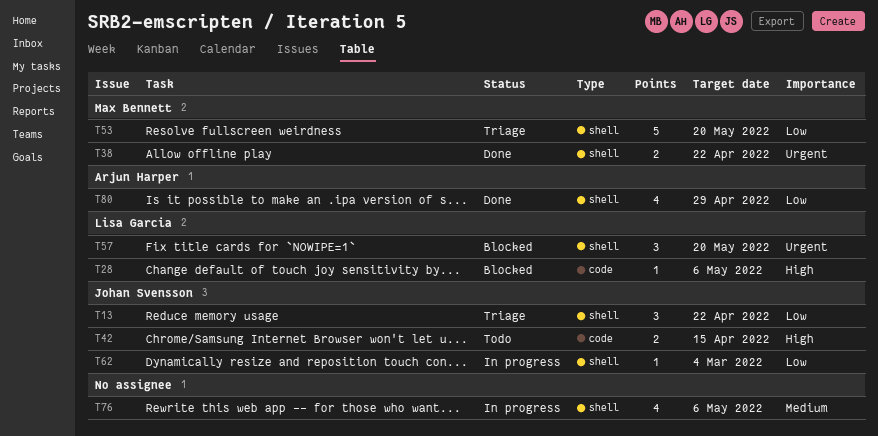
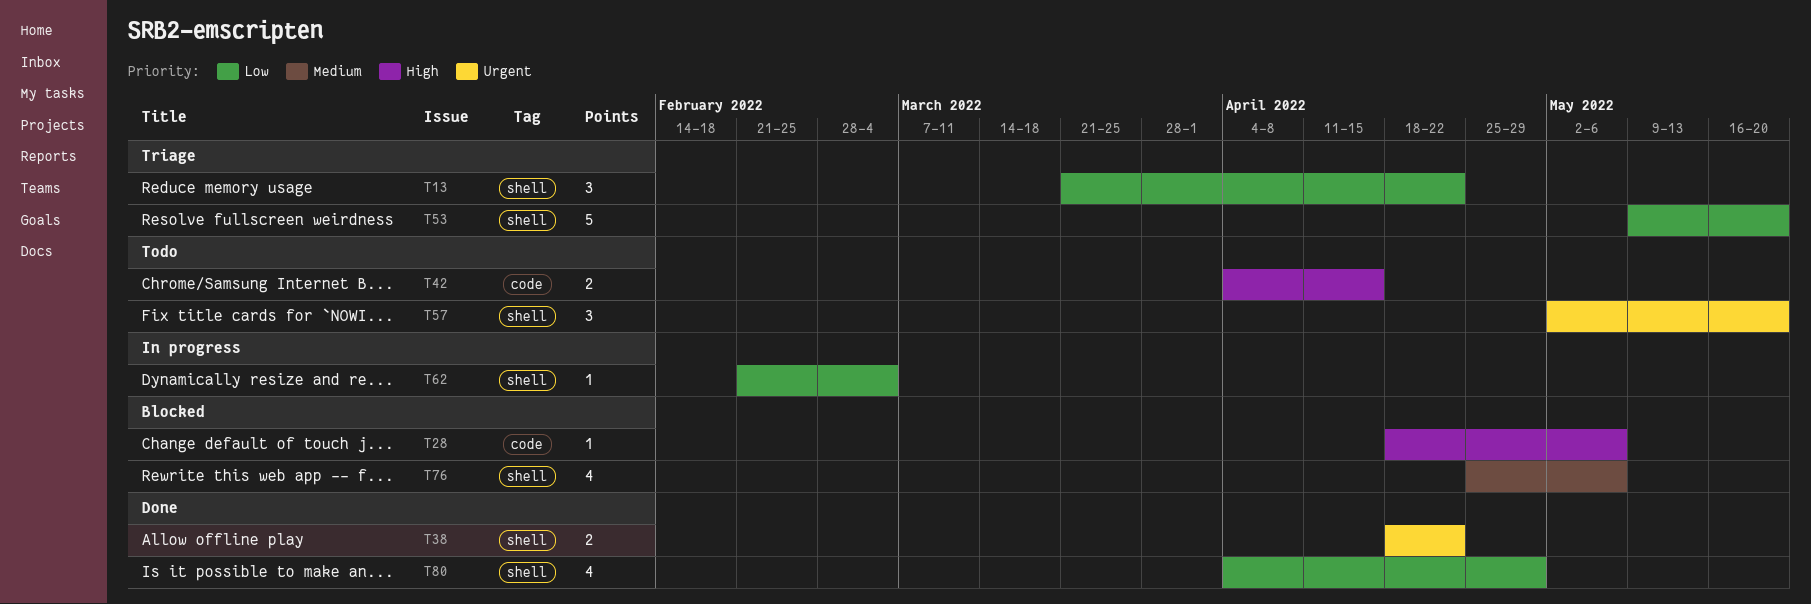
T57, status: Blocked -> Todo
T76, status: In progress -> Blocked

